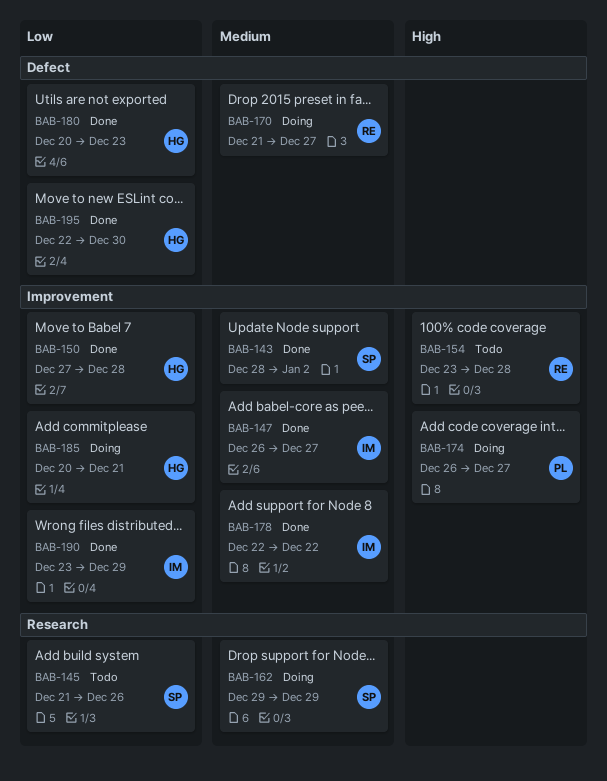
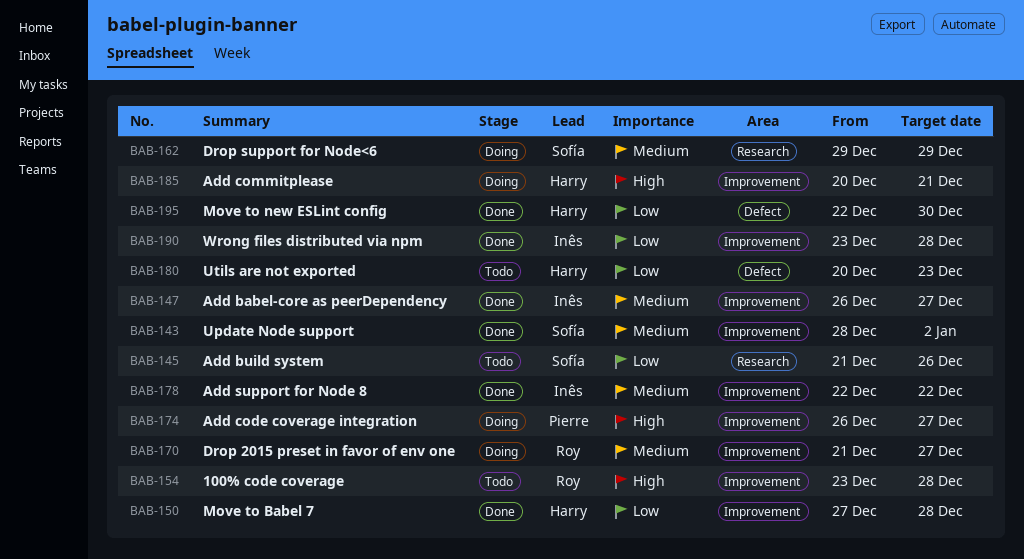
BAB-170, label: Defect -> Improvement
BAB-180, status: Done -> Todo
BAB-185, priority: Low -> High
BAB-190, due: Dec 29 -> Dec 28

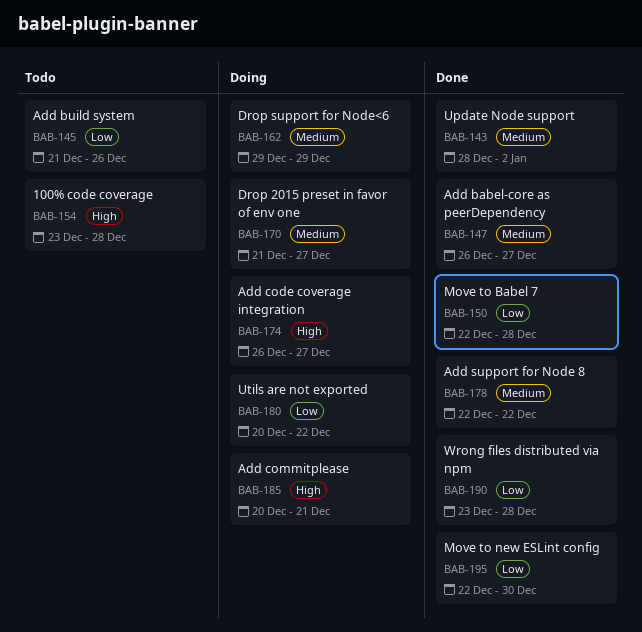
BAB-150, start: Dec 27 -> Dec 22
BAB-180, status: Todo -> Doing
BAB-180, due: Dec 23 -> Dec 22

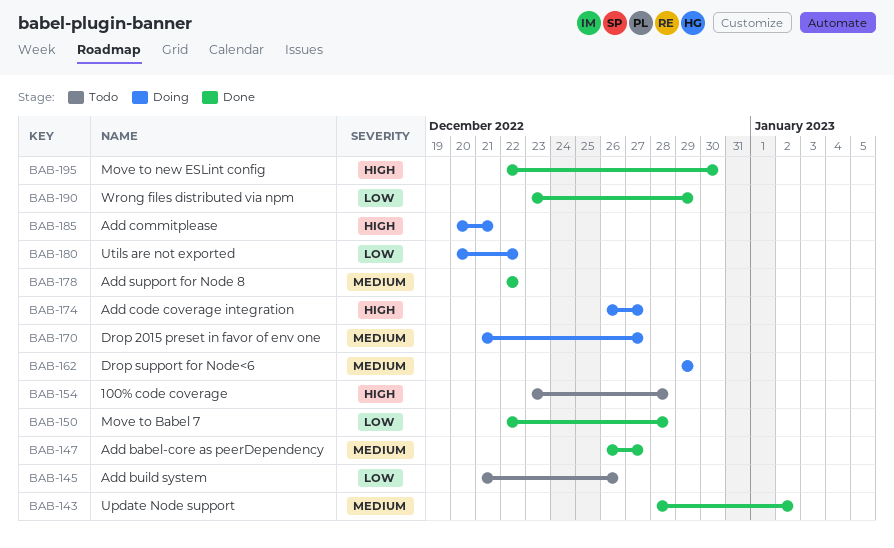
BAB-190, due: Dec 28 -> Dec 29
BAB-195, priority: Low -> High

